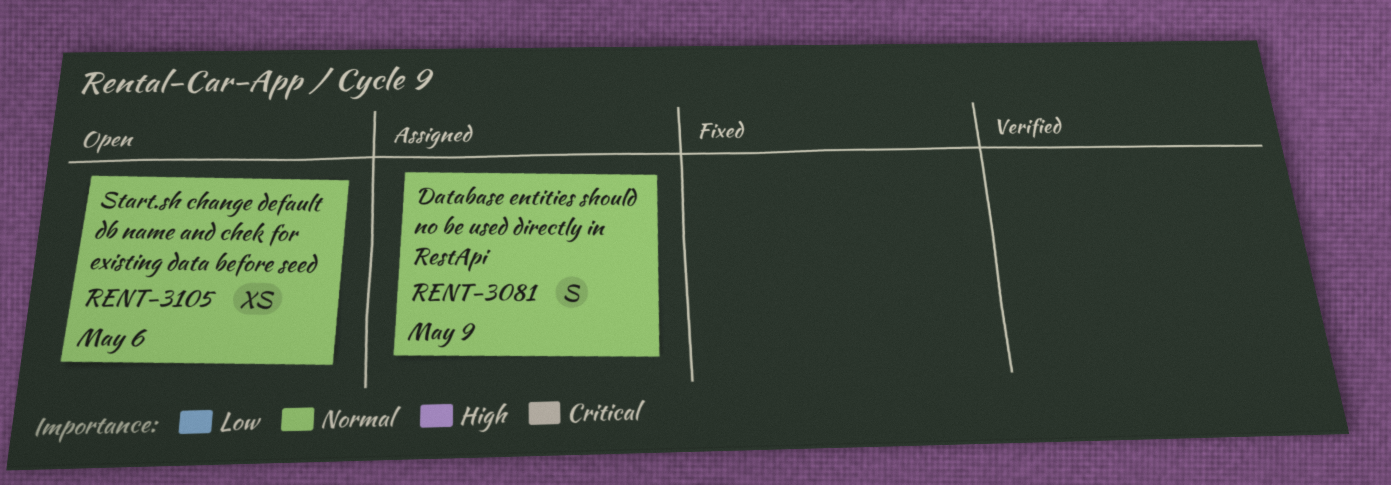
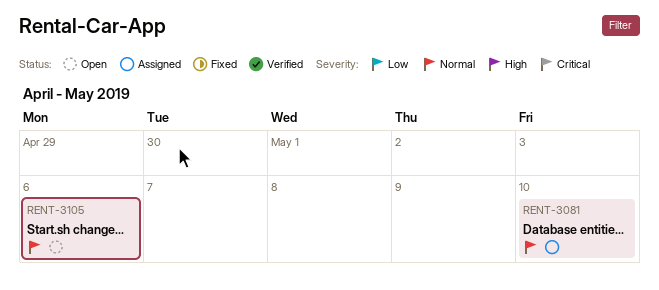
RENT-3081, due: May 9 -> May 10

